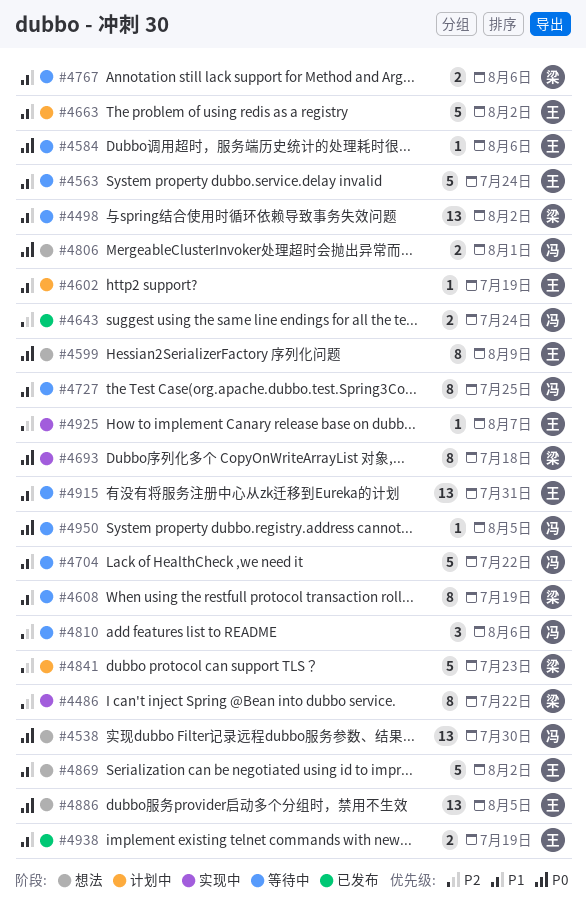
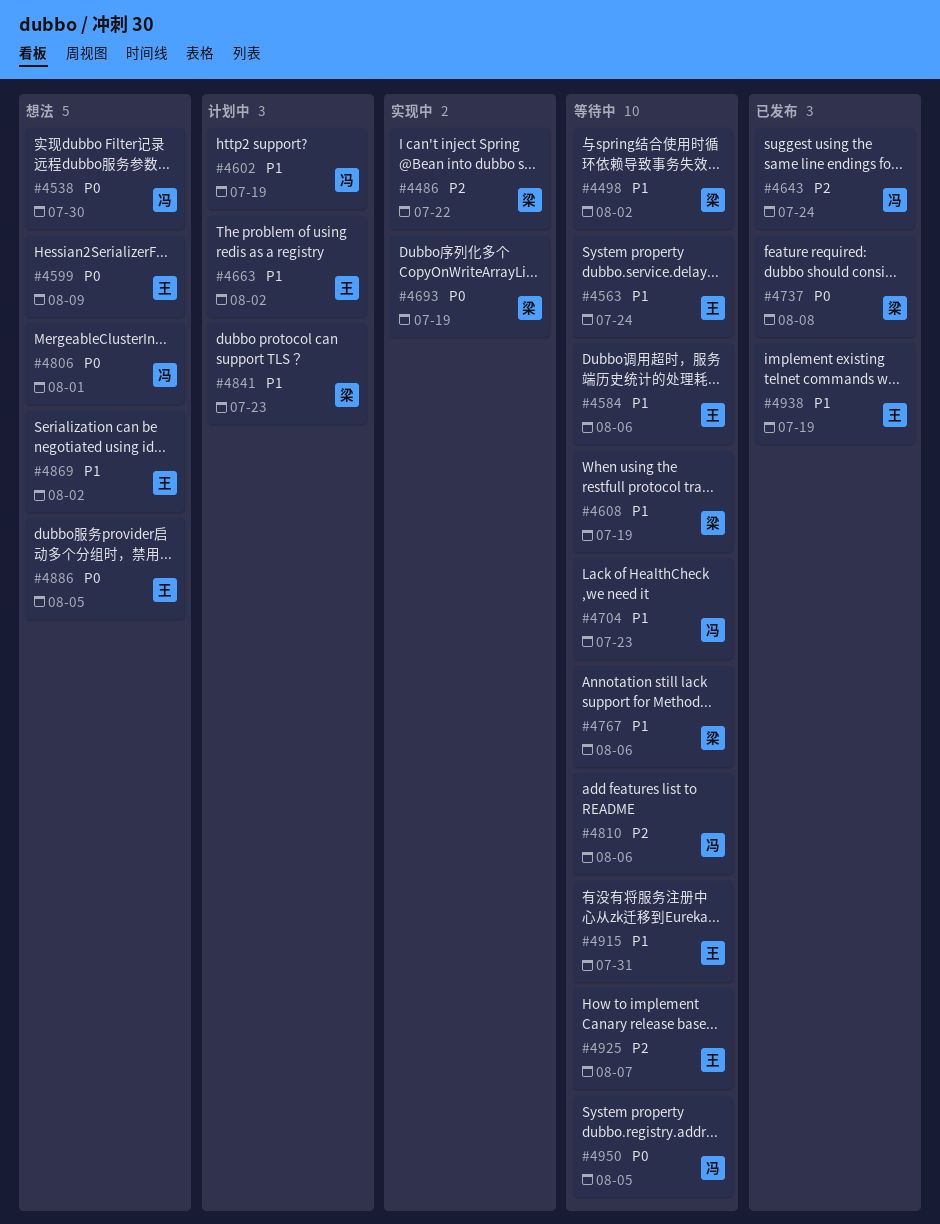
#4584, priority: P0 -> P1
#4602, owner: 王 -> 冯
#4693, due: Jul 18 -> Jul 19
#4704, due: Jul 22 -> Jul 23
#4727: present -> none
#4737: none -> present
#4841, priority: P2 -> P1
#4925, status: 实现中 -> 等待中

